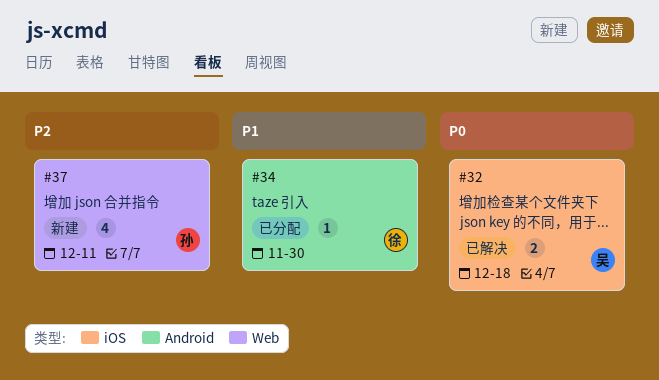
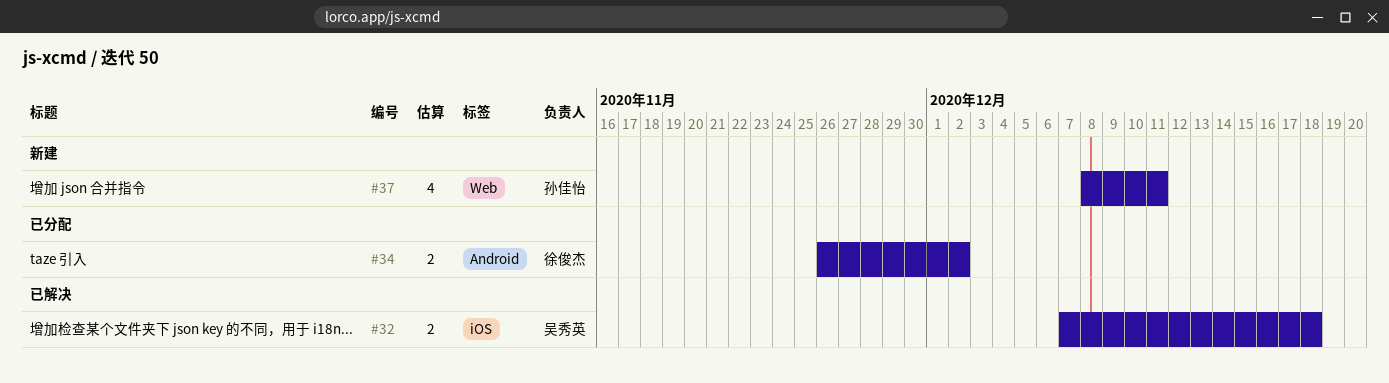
#34, estimate: 1 -> 2
#34, due: Nov 30 -> Dec 2

